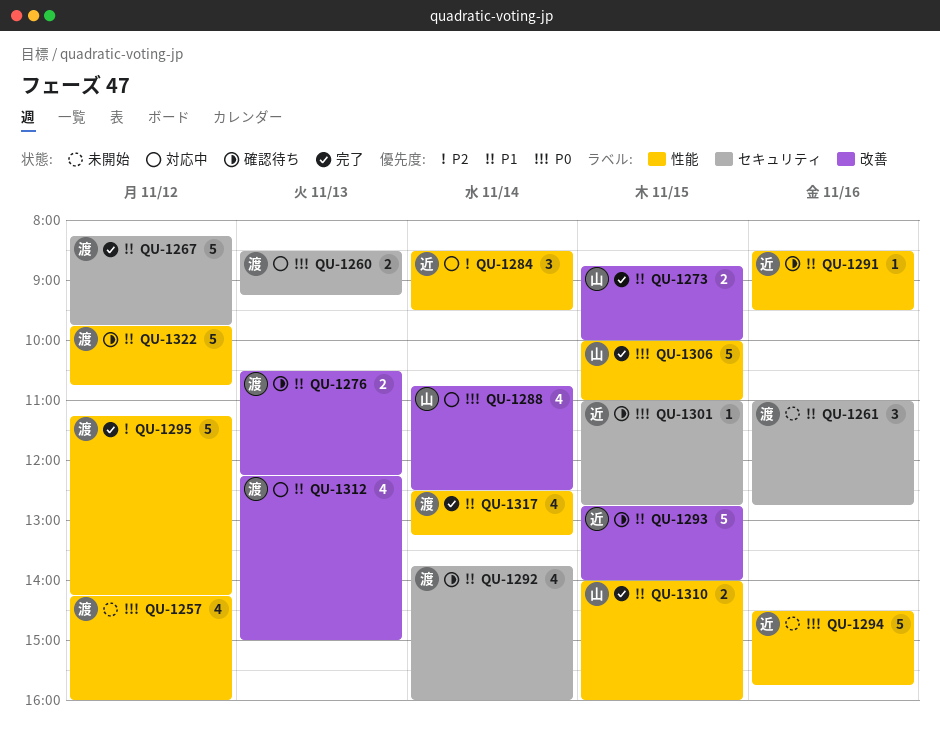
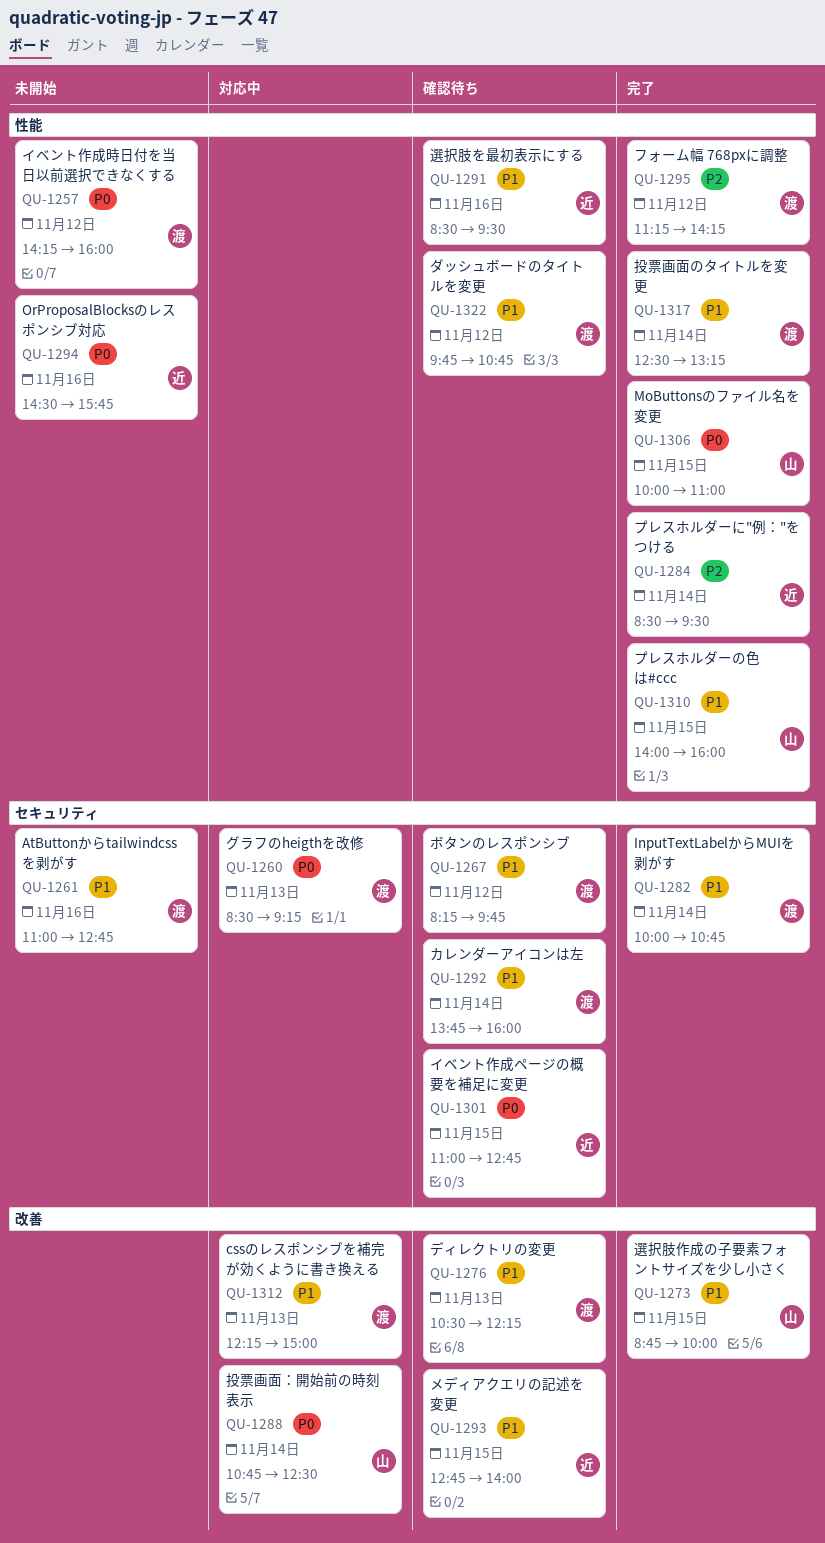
QU-1267, status: 完了 -> 確認待ち
QU-1282: none -> present
QU-1284, status: 対応中 -> 完了

